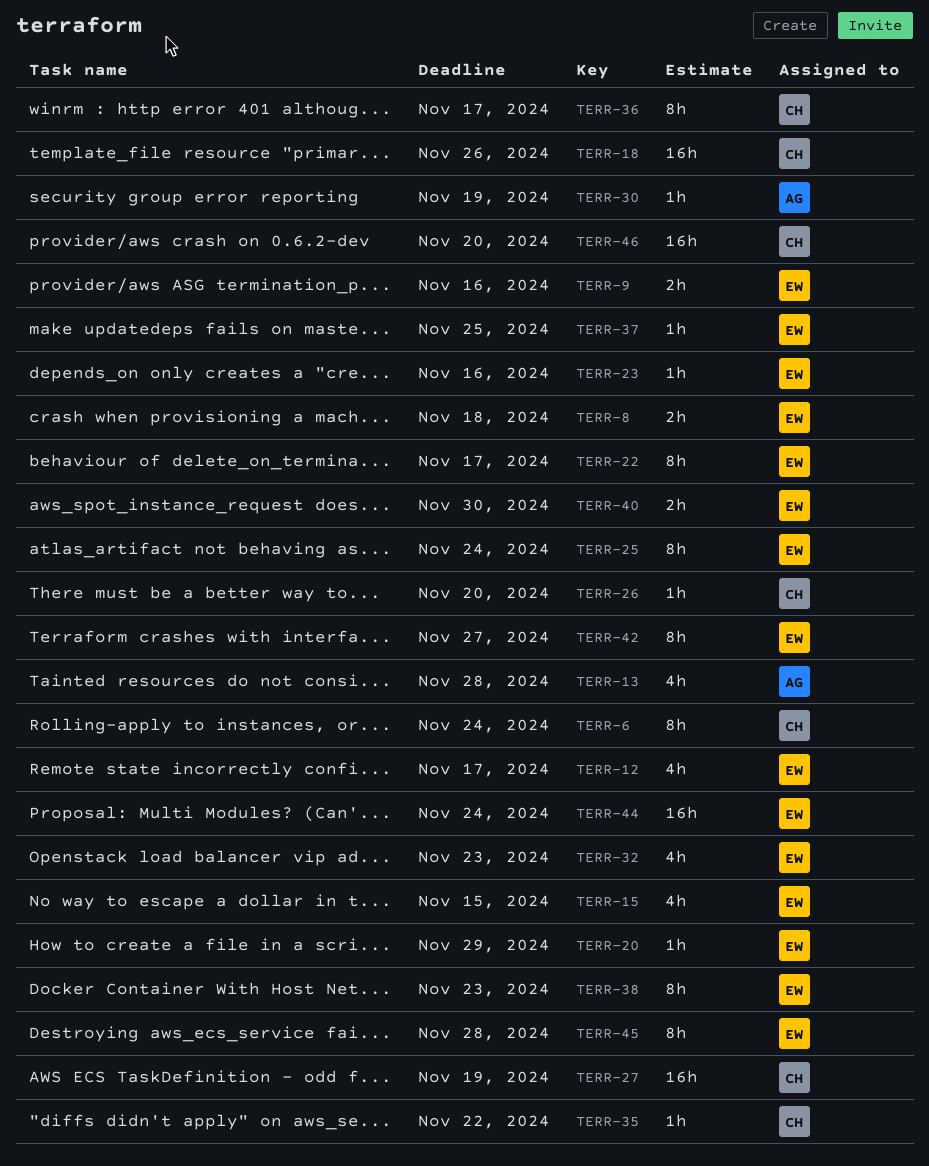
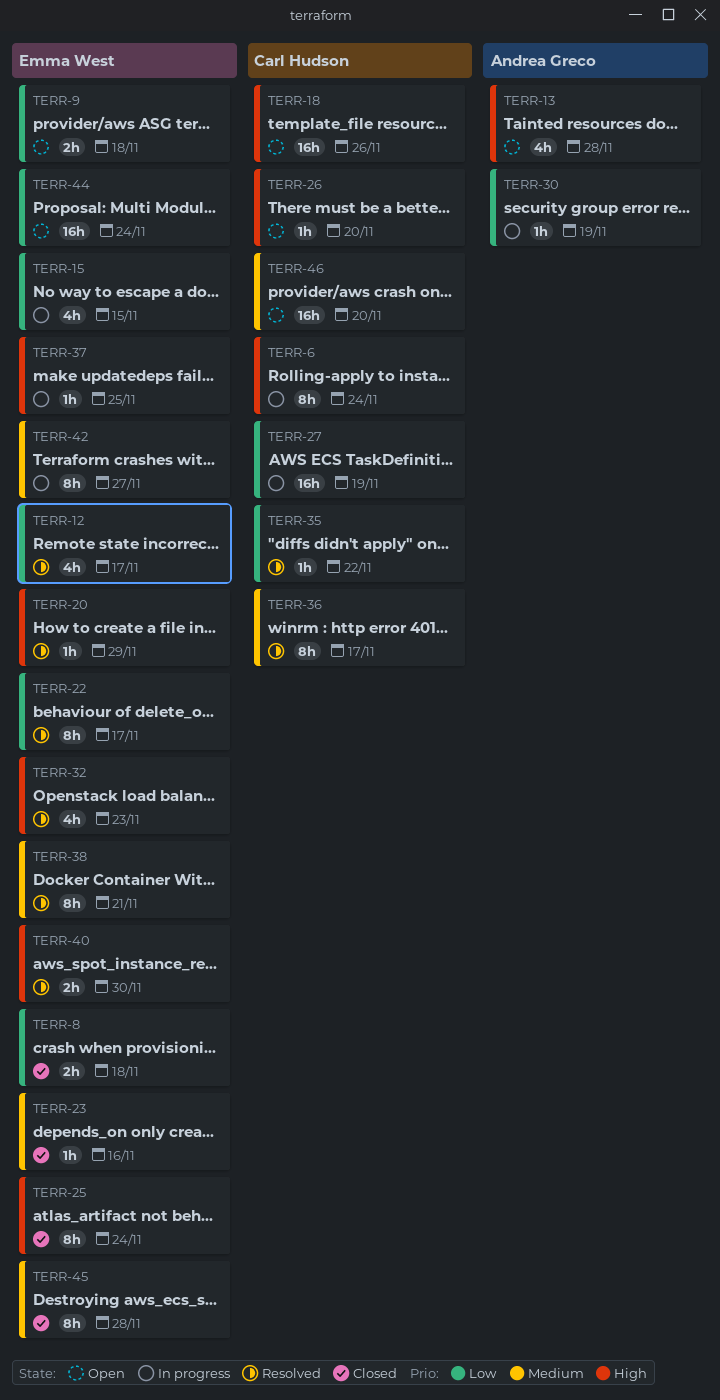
TERR-9, due: Nov 16 -> Nov 18
TERR-38, due: Nov 23 -> Nov 21

